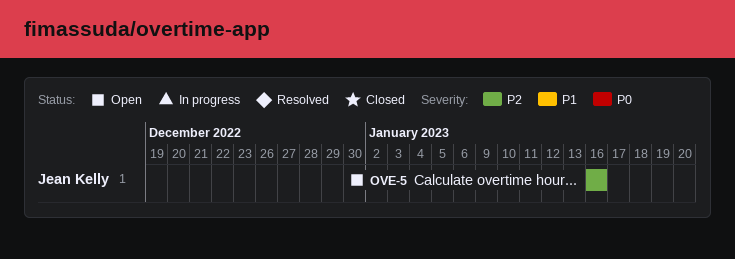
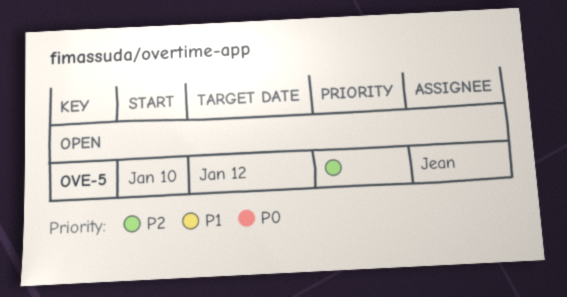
OVE-5, start: Jan 16 -> Jan 10
OVE-5, due: Jan 16 -> Jan 12

